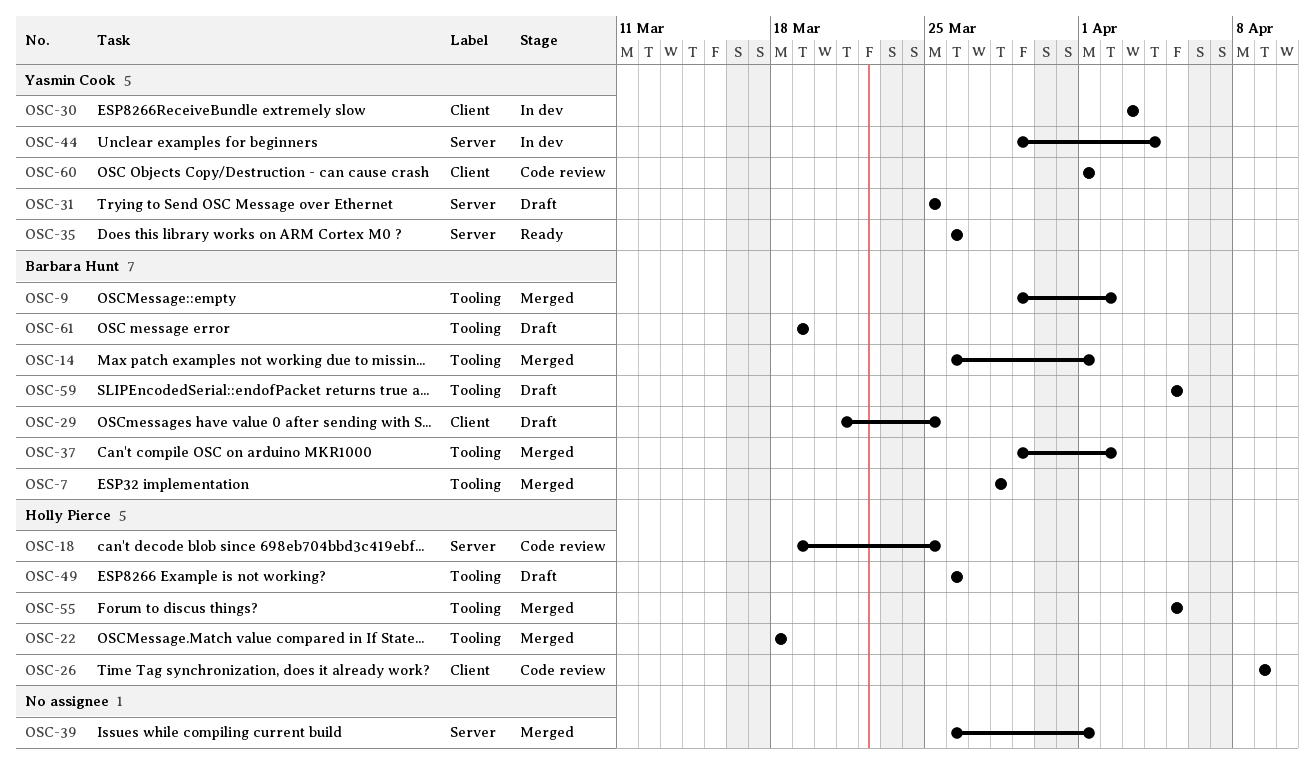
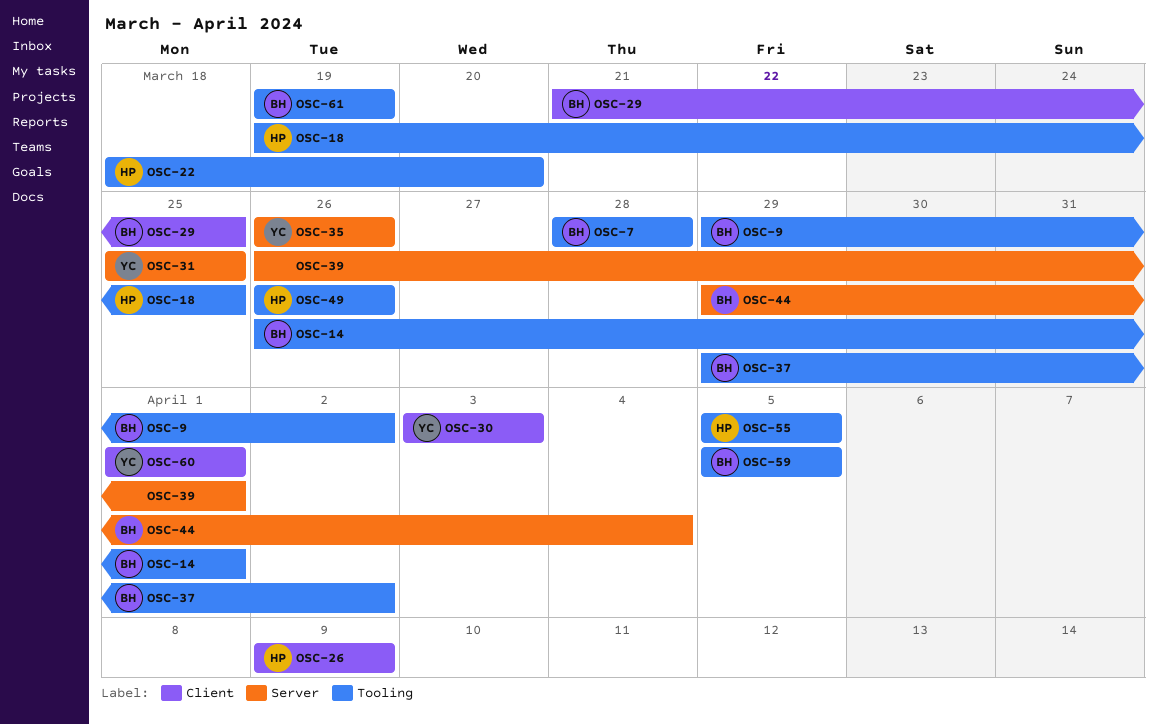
OSC-18, label: Server -> Tooling
OSC-22, due: Mar 18 -> Mar 20
OSC-44, owner: Yasmin Cook -> Barbara Hunt

